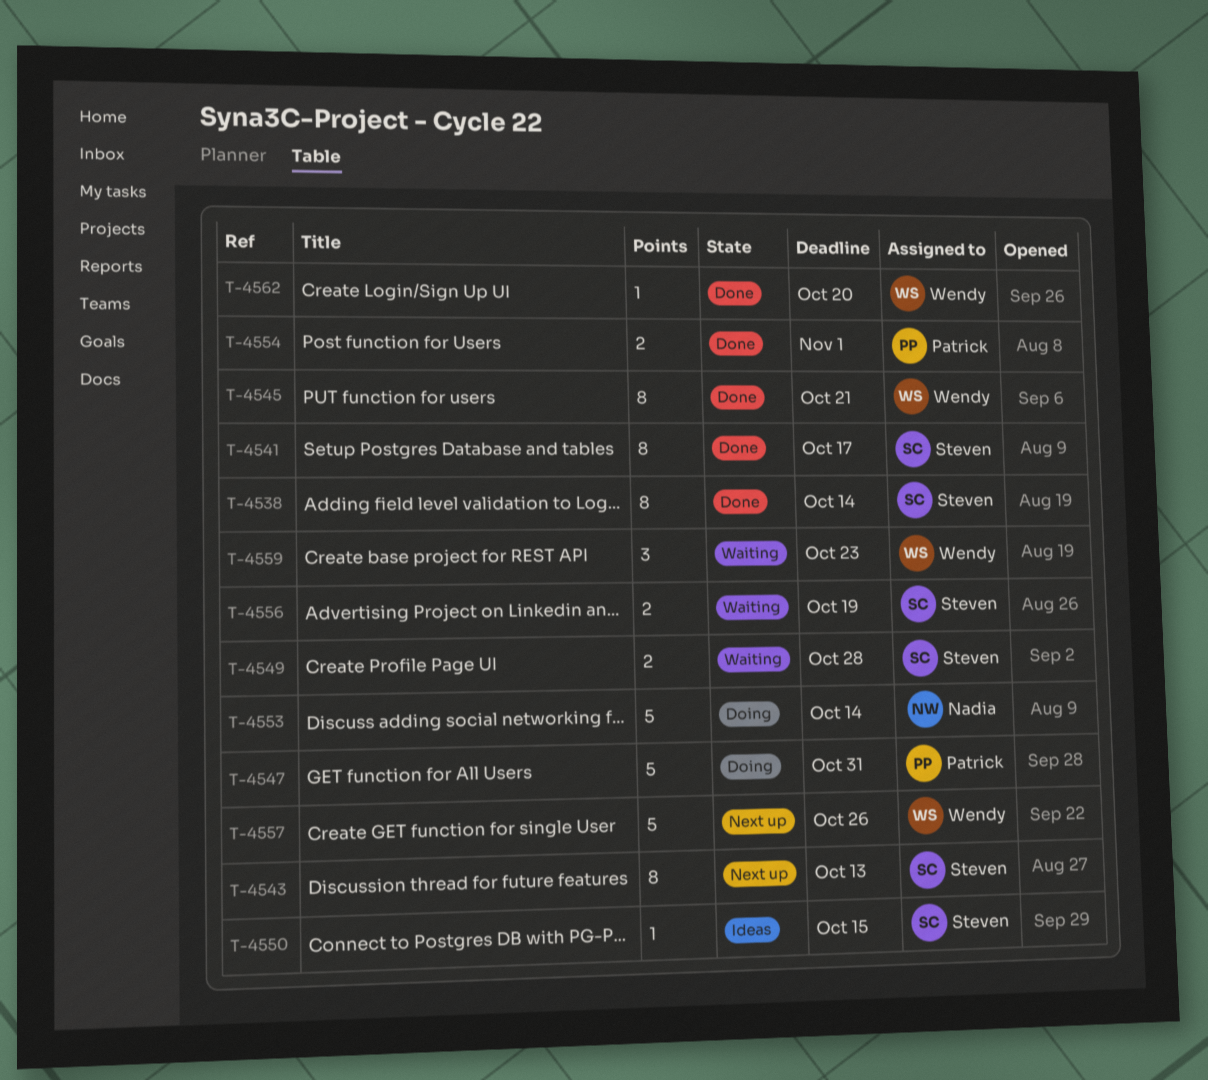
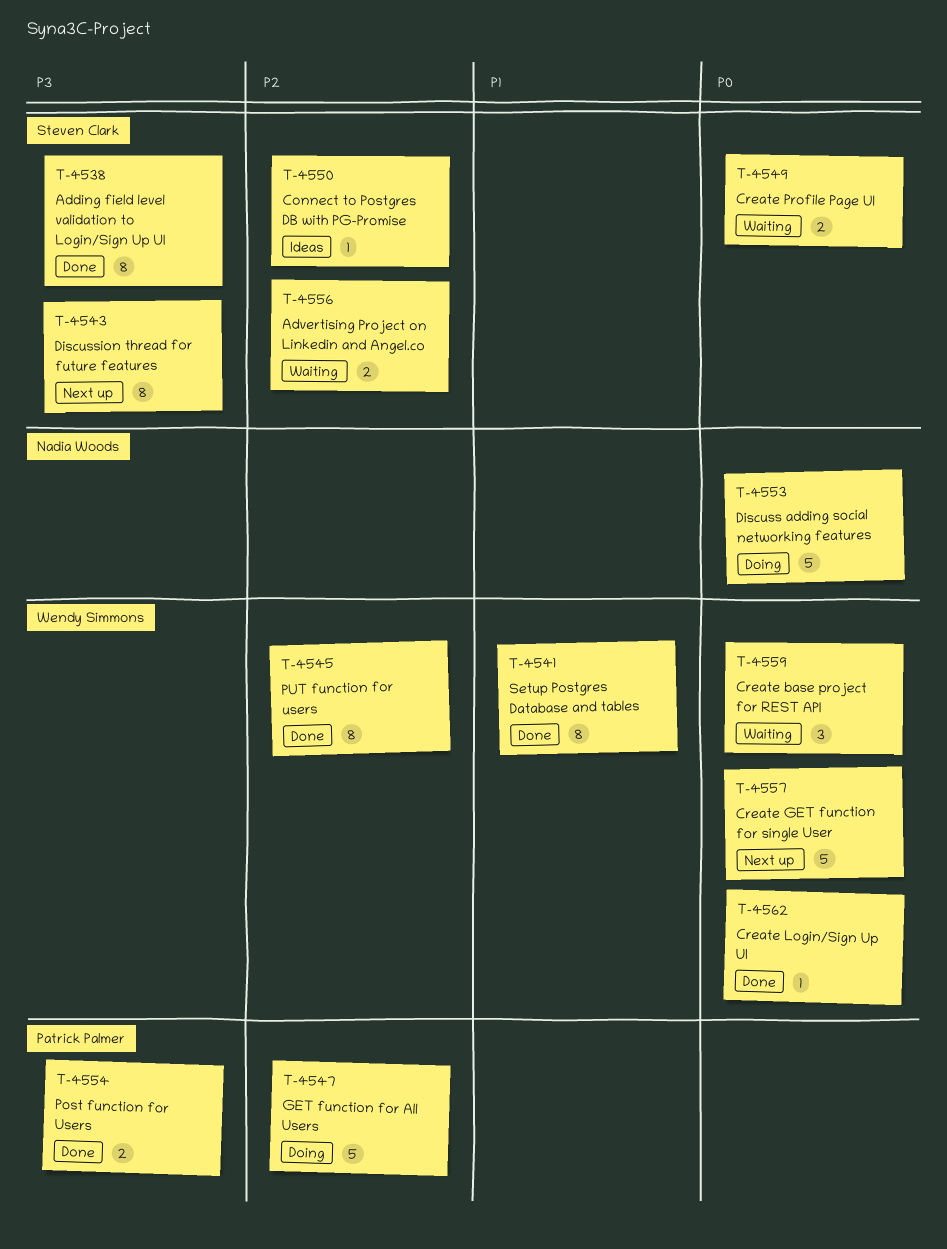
T-4541, owner: Steven Clark -> Wendy Simmons

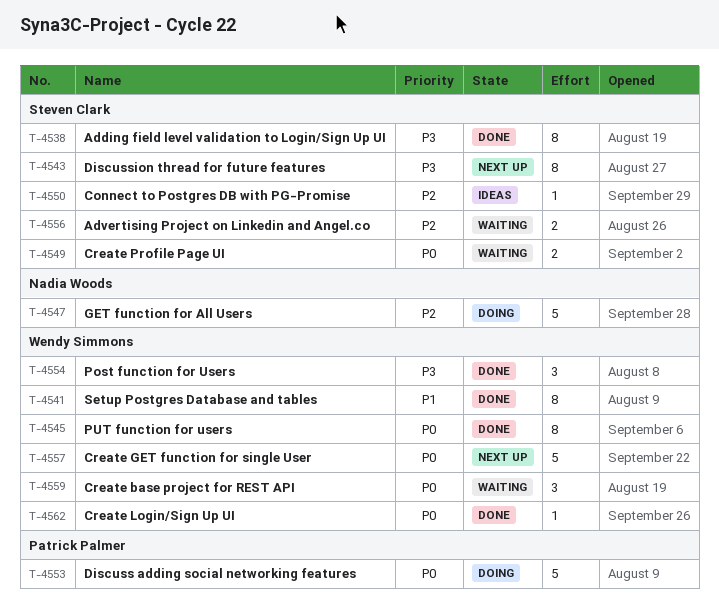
T-4545, priority: P2 -> P0
T-4547, owner: Patrick Palmer -> Nadia Woods
T-4553, owner: Nadia Woods -> Patrick Palmer
T-4554, owner: Patrick Palmer -> Wendy Simmons
T-4554, estimate: 2 -> 3

